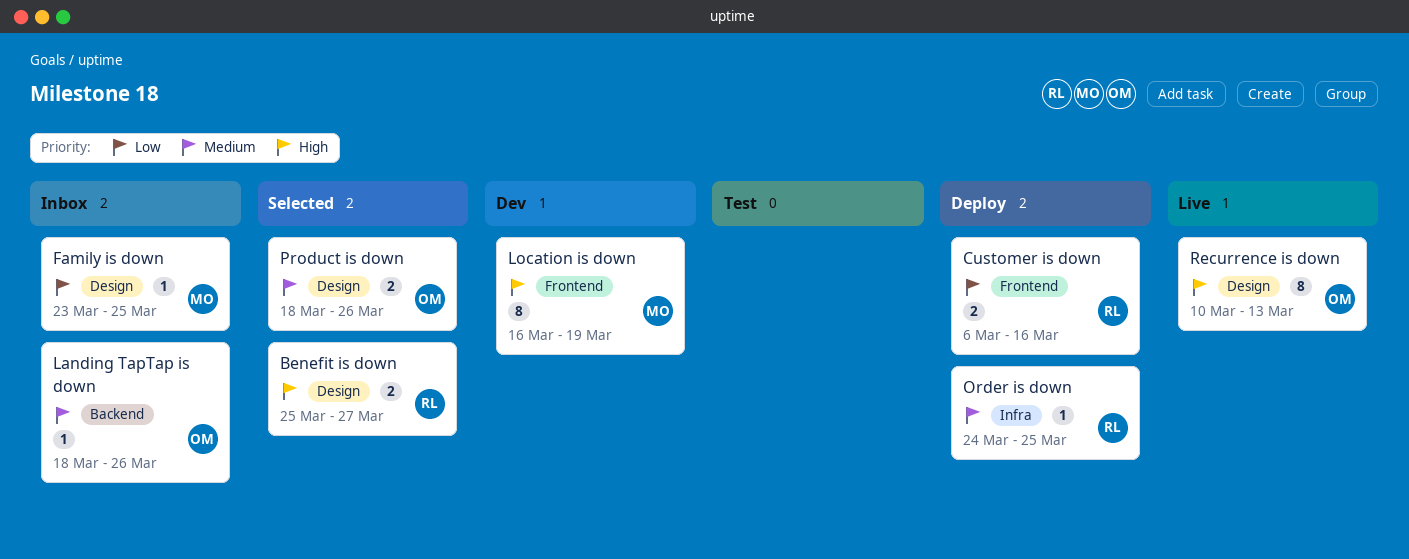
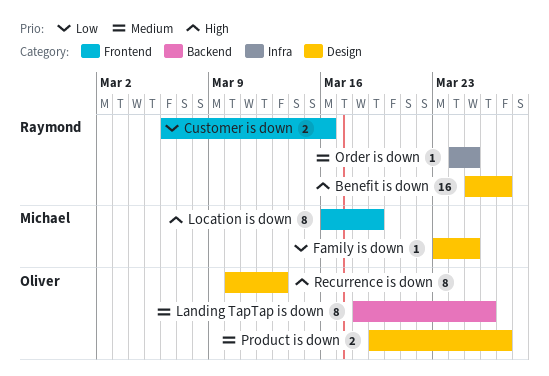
Benefit is down, estimate: 2 -> 16
Landing TapTap is down, estimate: 1 -> 8
Product is down, start: Mar 18 -> Mar 19
Product is down, due: Mar 26 -> Mar 27

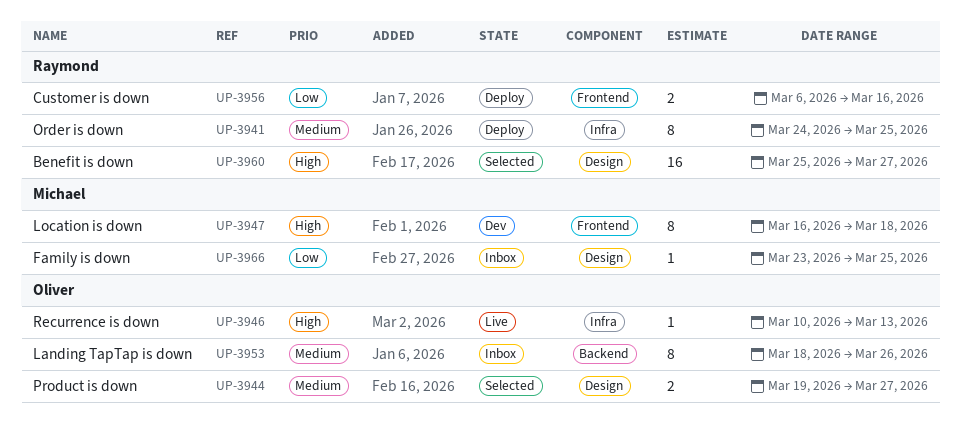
Location is down, due: Mar 19 -> Mar 18
Order is down, estimate: 1 -> 8
Recurrence is down, label: Design -> Infra
Recurrence is down, estimate: 8 -> 1

